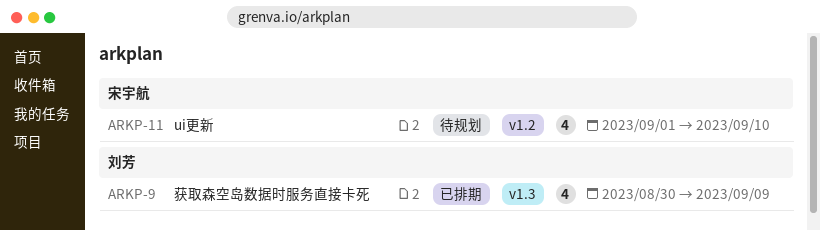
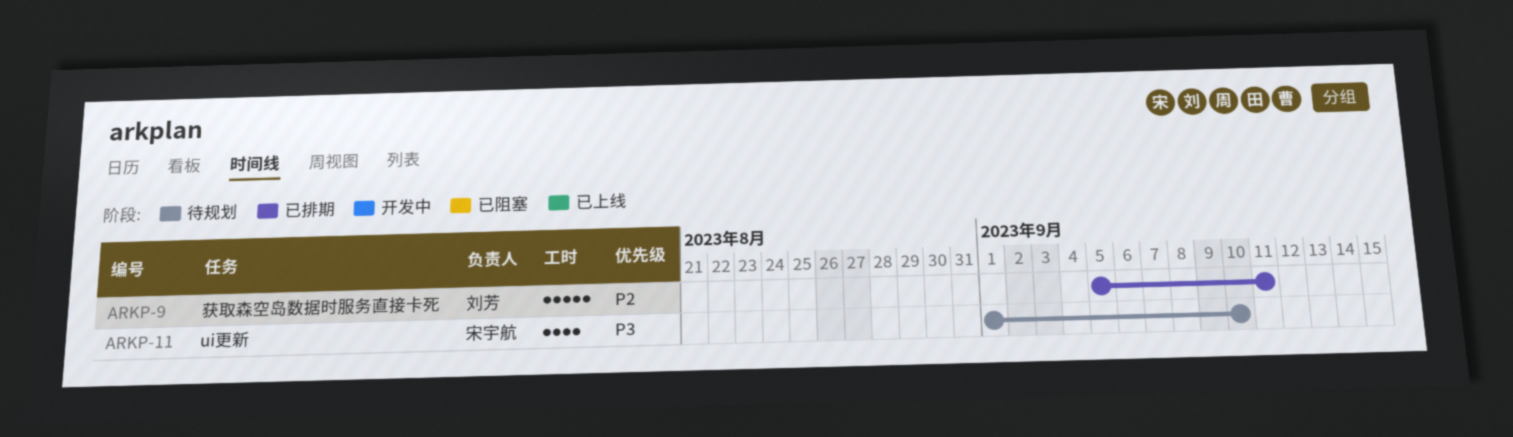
ARKP-9, estimate: 4 -> 5
ARKP-9, start: Aug 30 -> Sep 5
ARKP-9, due: Sep 9 -> Sep 11

